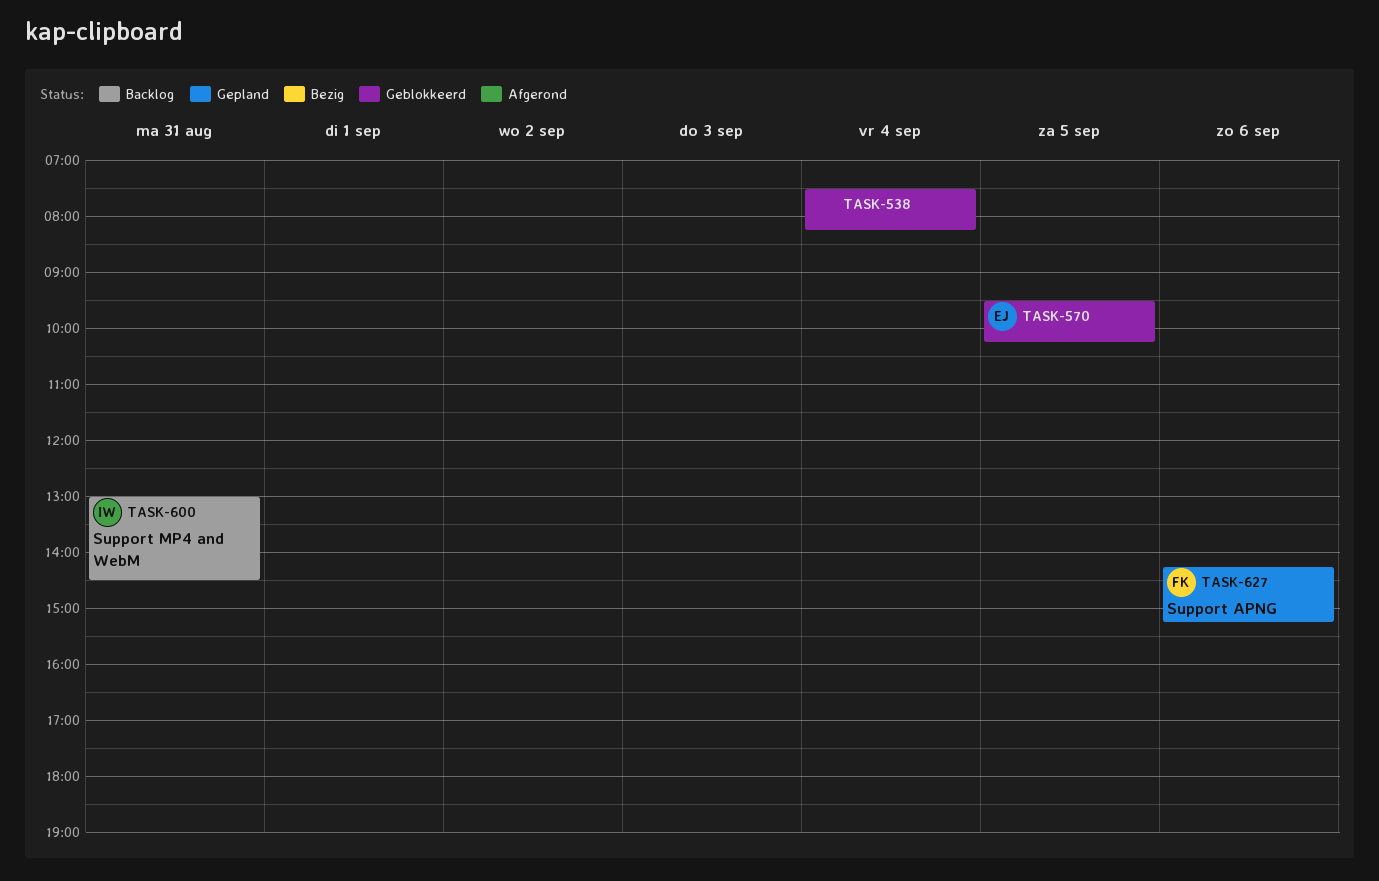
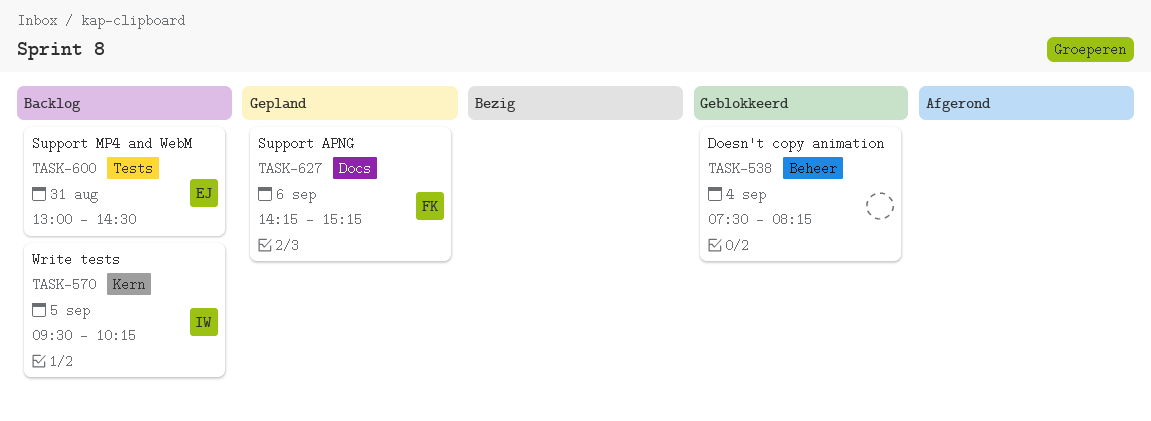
TASK-570, status: Geblokkeerd -> Backlog
TASK-570, owner: EJ -> IW
TASK-600, owner: IW -> EJ

